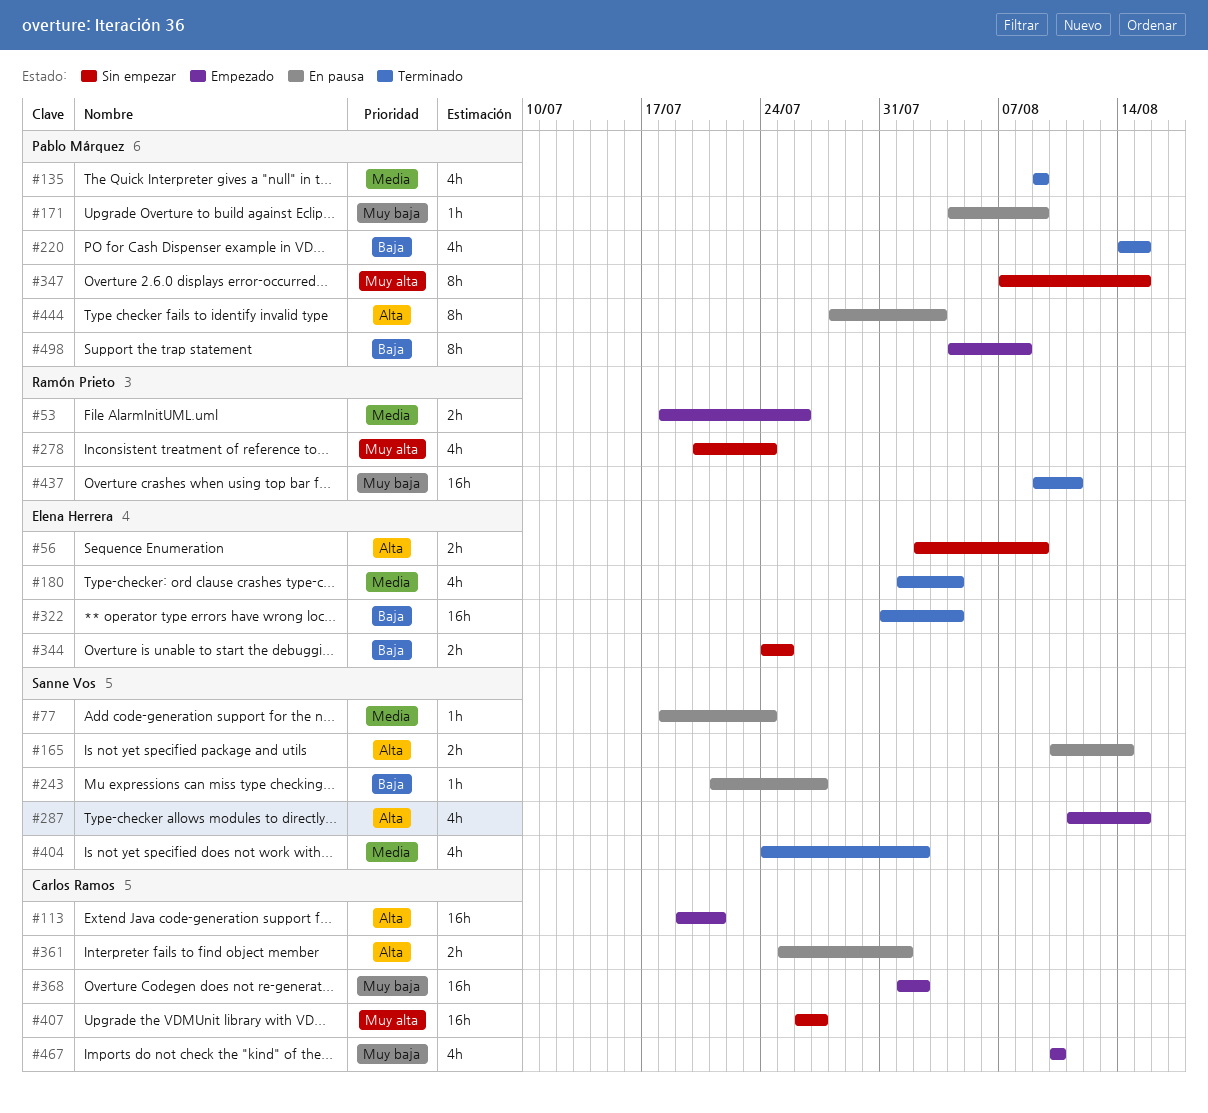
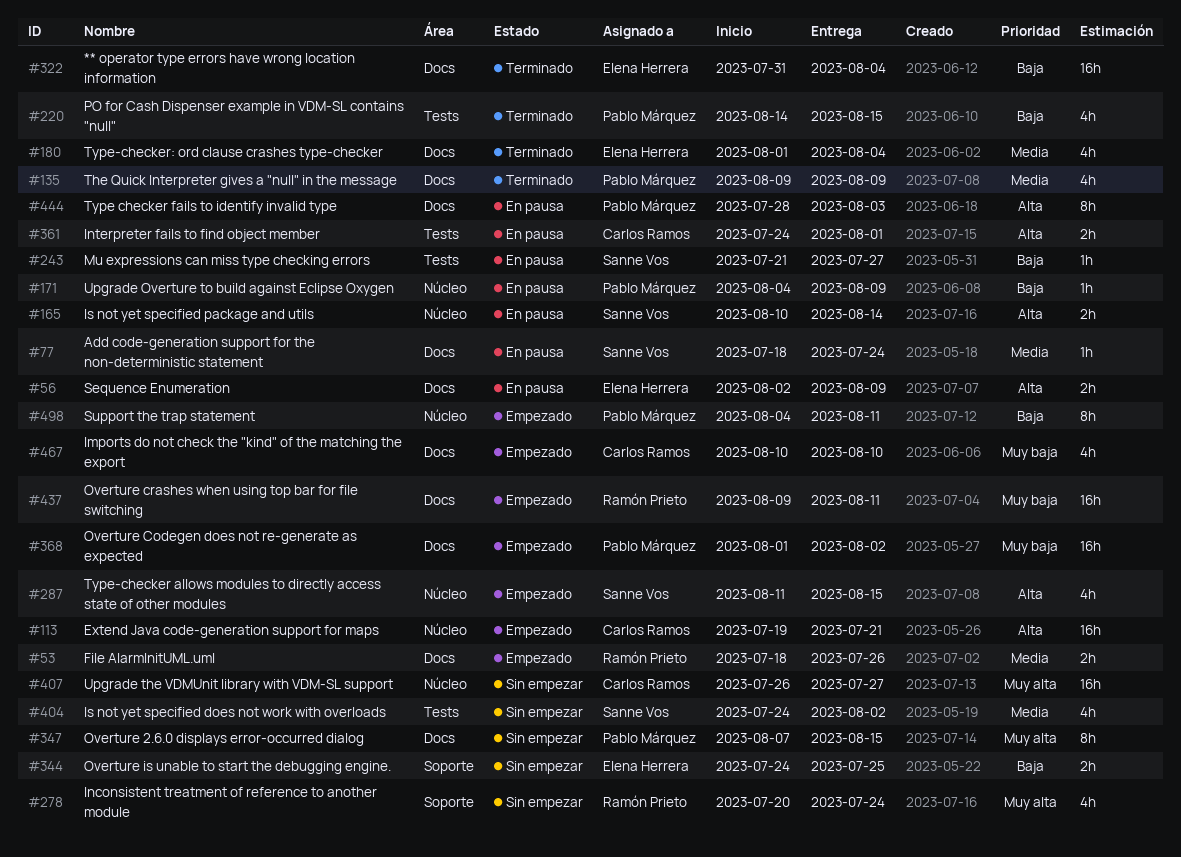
#56, status: Sin empezar -> En pausa
#171, priority: Muy baja -> Baja
#361, start: Jul 25 -> Jul 24
#368, owner: Carlos Ramos -> Pablo Márquez
#404, status: Terminado -> Sin empezar
#437, status: Terminado -> Empezado
#498, due: Aug 8 -> Aug 11

